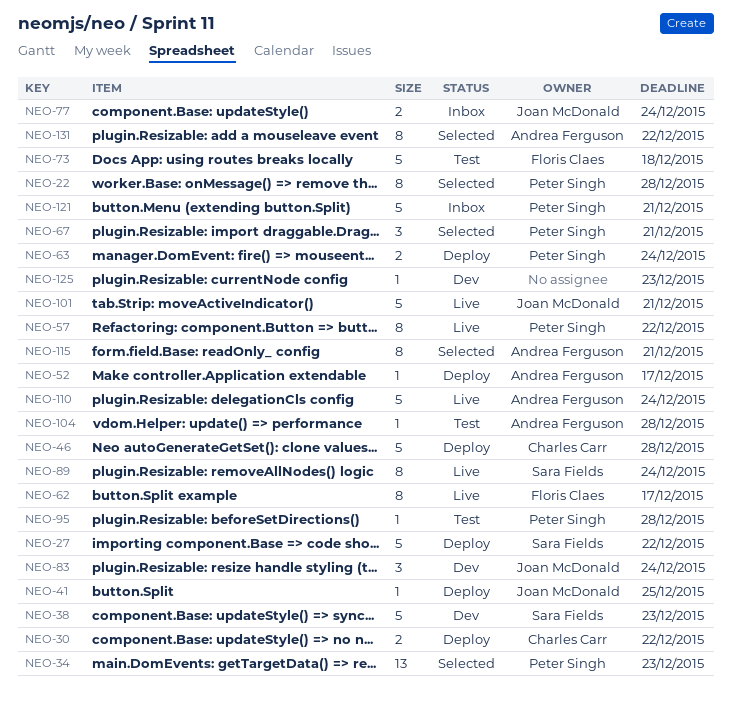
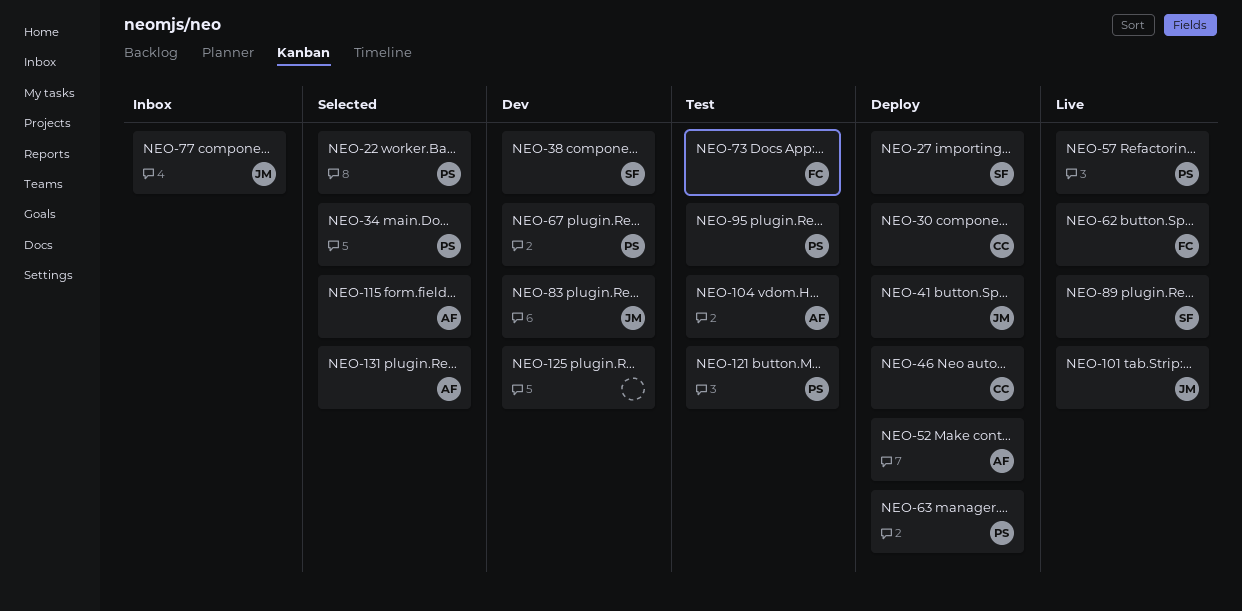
NEO-67, status: Selected -> Dev
NEO-110: present -> none
NEO-121, status: Inbox -> Test

